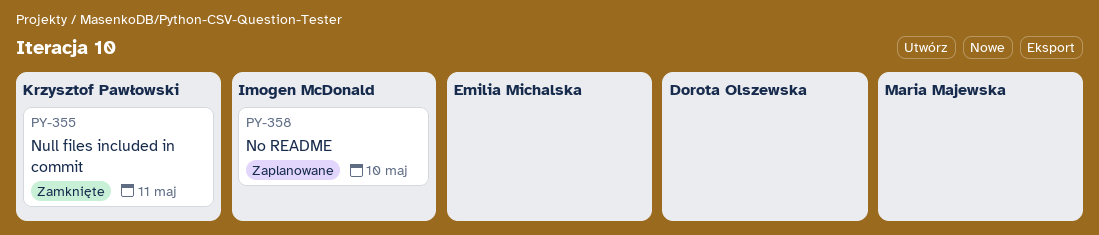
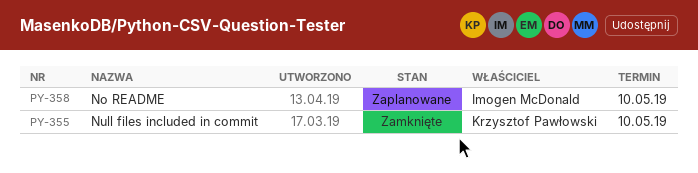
PY-355, due: May 11 -> May 10

